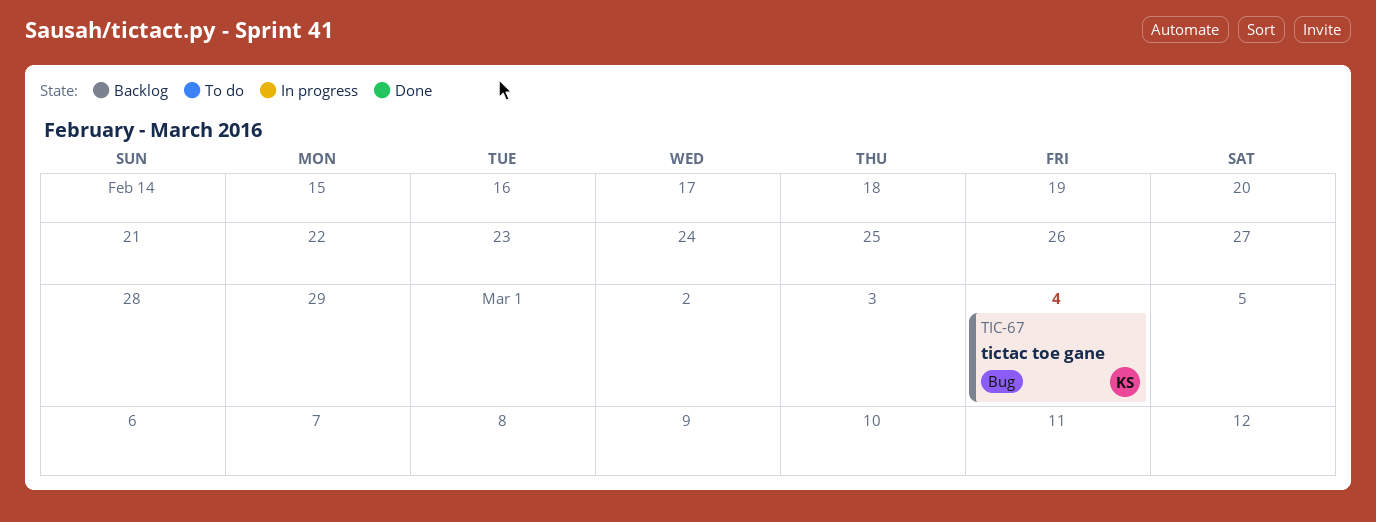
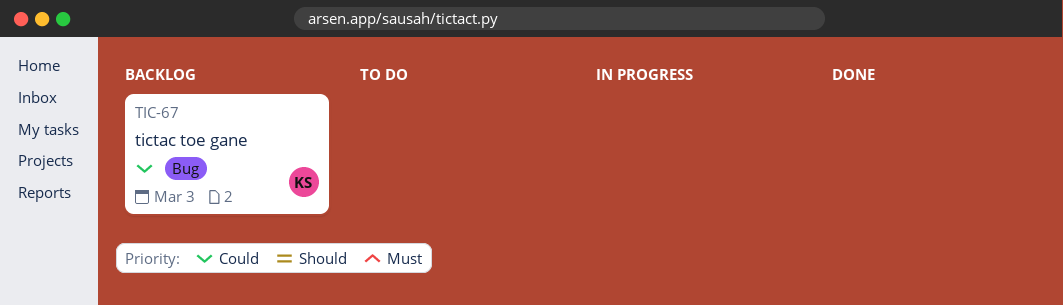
TIC-67, due: Mar 4 -> Mar 3

